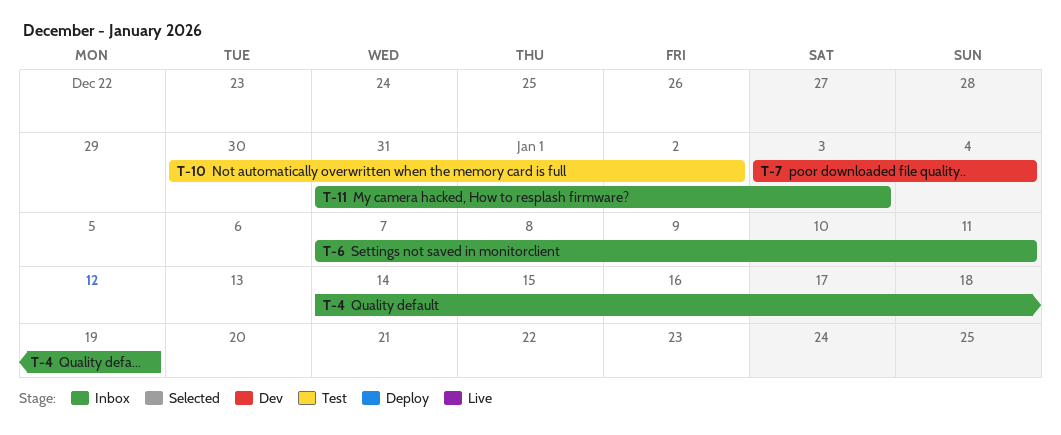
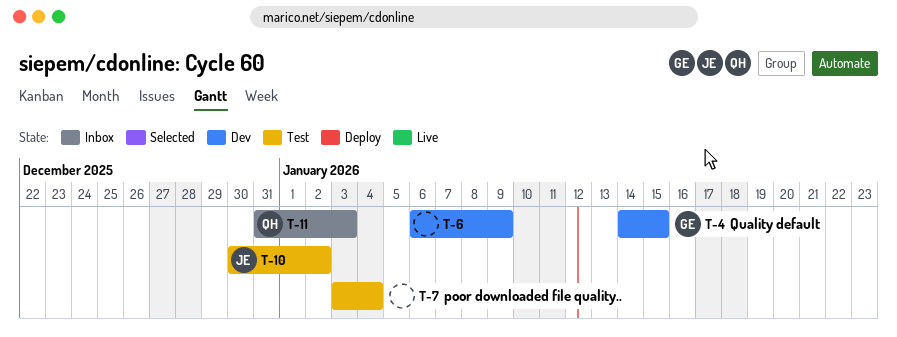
T-4, status: Inbox -> Dev
T-4, due: Jan 19 -> Jan 15
T-6, status: Inbox -> Dev
T-6, start: Jan 7 -> Jan 6
T-6, due: Jan 11 -> Jan 9
T-7, status: Dev -> Test

